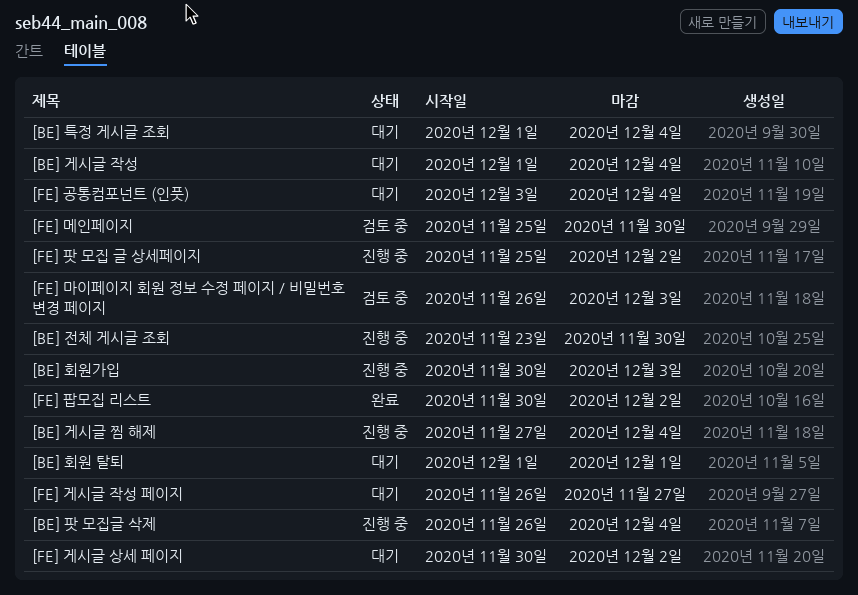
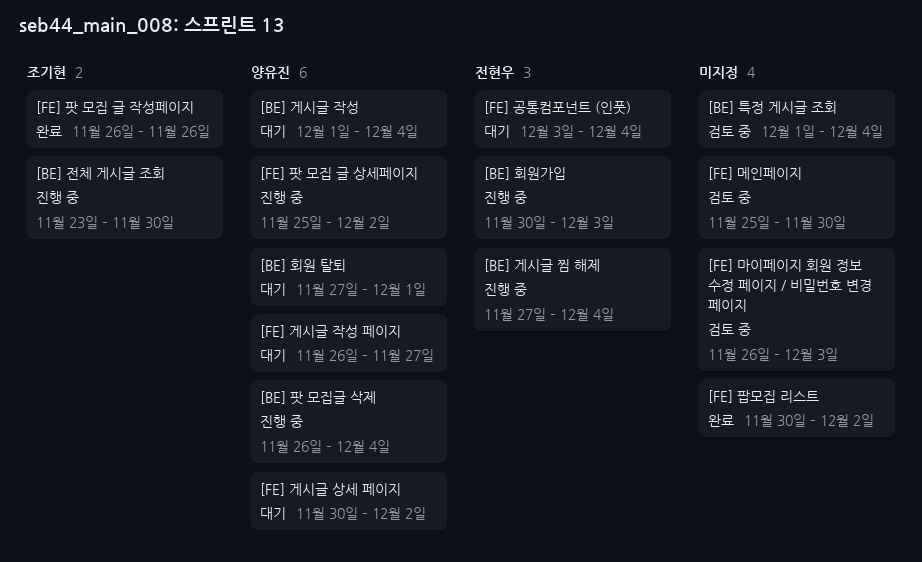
[BE] 특정 게시글 조회, status: 대기 -> 검토 중
[BE] 회원 탈퇴, start: Dec 1 -> Nov 27
[FE] 팟 모집 글 작성페이지: none -> present

